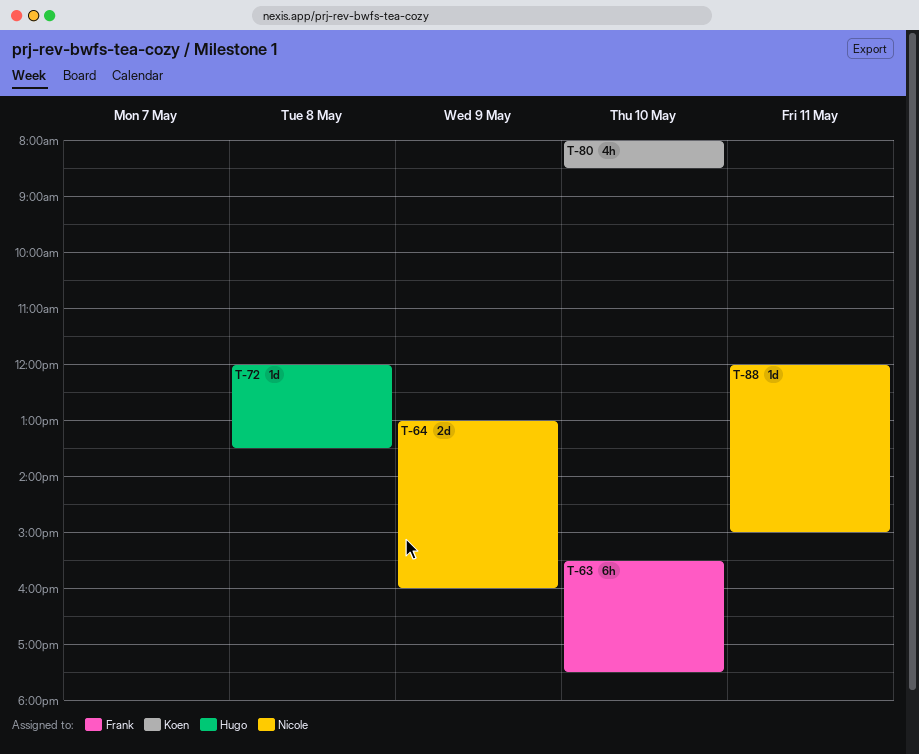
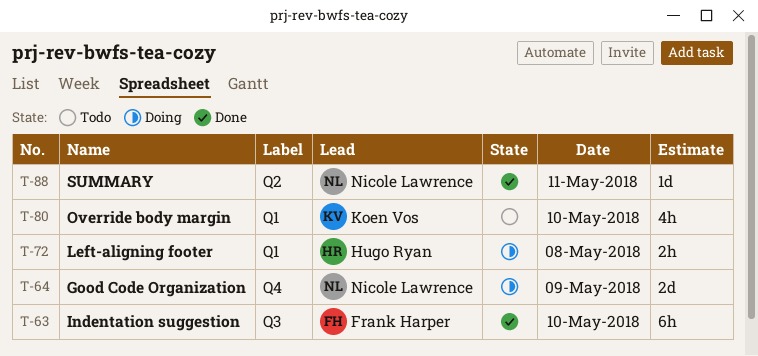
T-72, estimate: 1d -> 2h

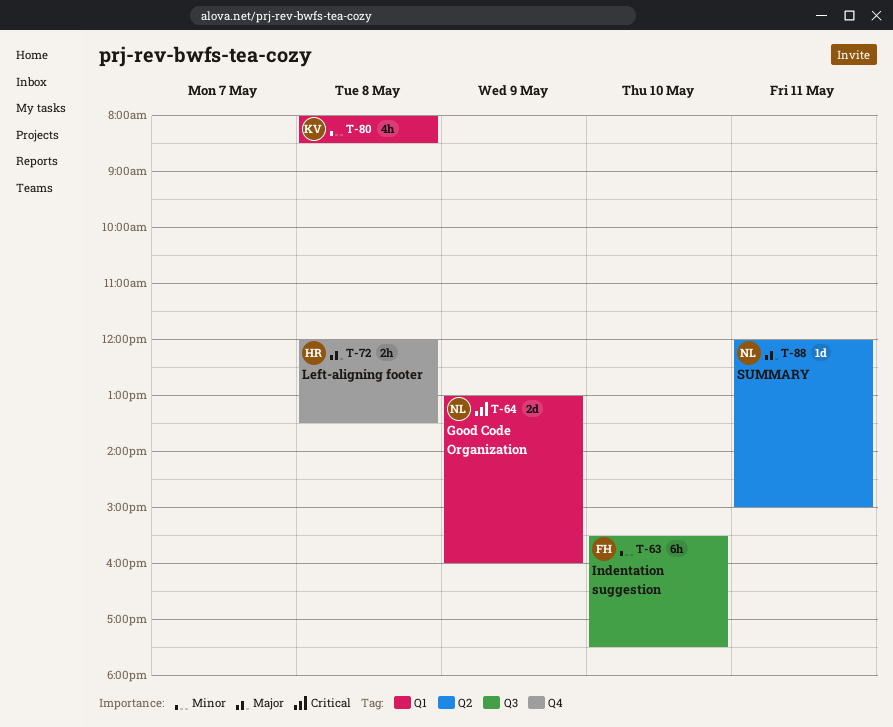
T-64, label: Q4 -> Q1
T-72, label: Q1 -> Q4
T-80, day: May 10 -> May 8

